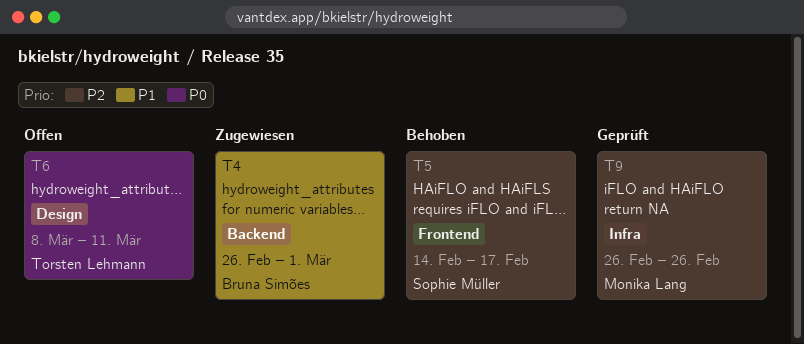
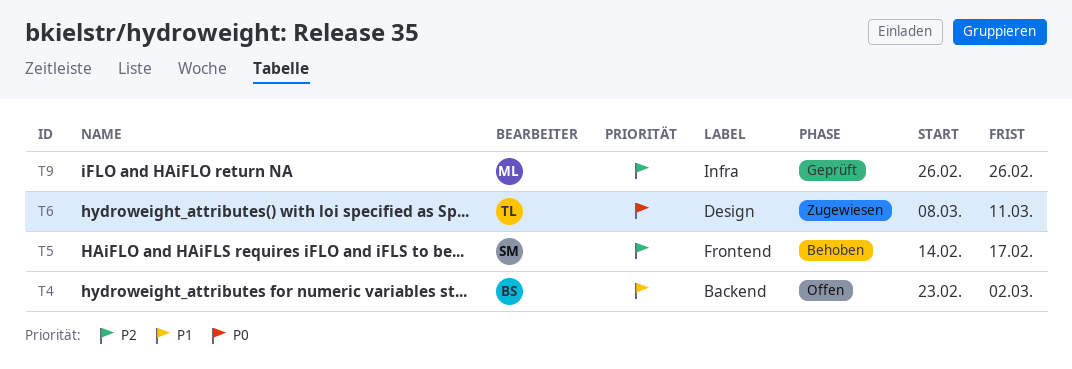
T4, status: Zugewiesen -> Offen
T4, start: Feb 26 -> Feb 23
T4, due: Mar 1 -> Mar 2
T6, status: Offen -> Zugewiesen

